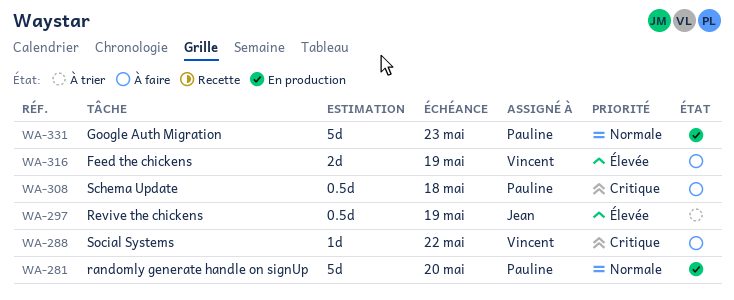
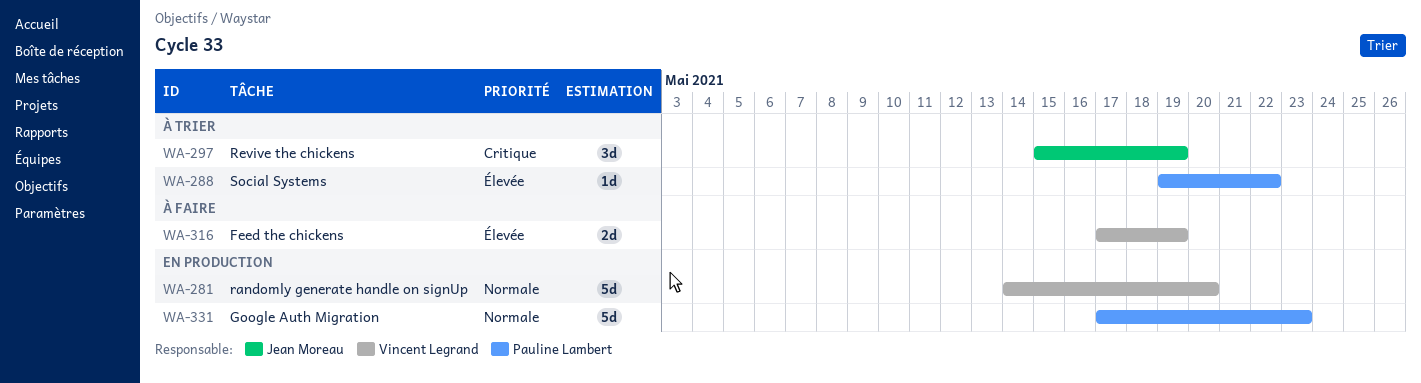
WA-281, owner: Pauline Lambert -> Vincent Legrand
WA-288, status: À faire -> À trier
WA-288, owner: Vincent Legrand -> Pauline Lambert
WA-288, priority: Critique -> Élevée
WA-297, priority: Élevée -> Critique
WA-297, estimate: 0.5d -> 3d
WA-308: present -> none

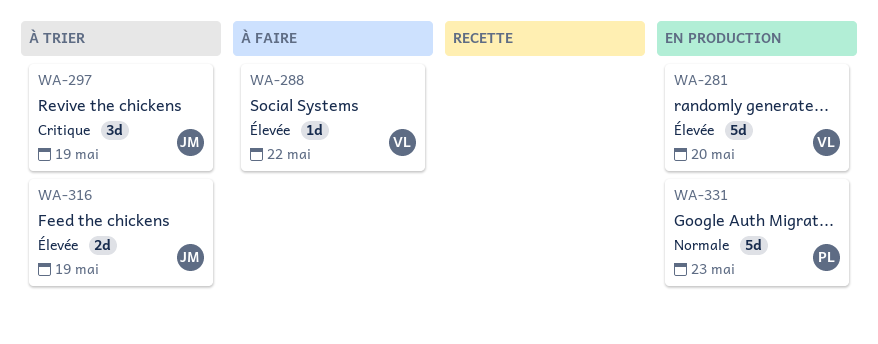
WA-281, priority: Normale -> Élevée
WA-288, status: À trier -> À faire
WA-288, owner: Pauline Lambert -> Vincent Legrand
WA-316, status: À faire -> À trier
WA-316, owner: Vincent Legrand -> Jean Moreau

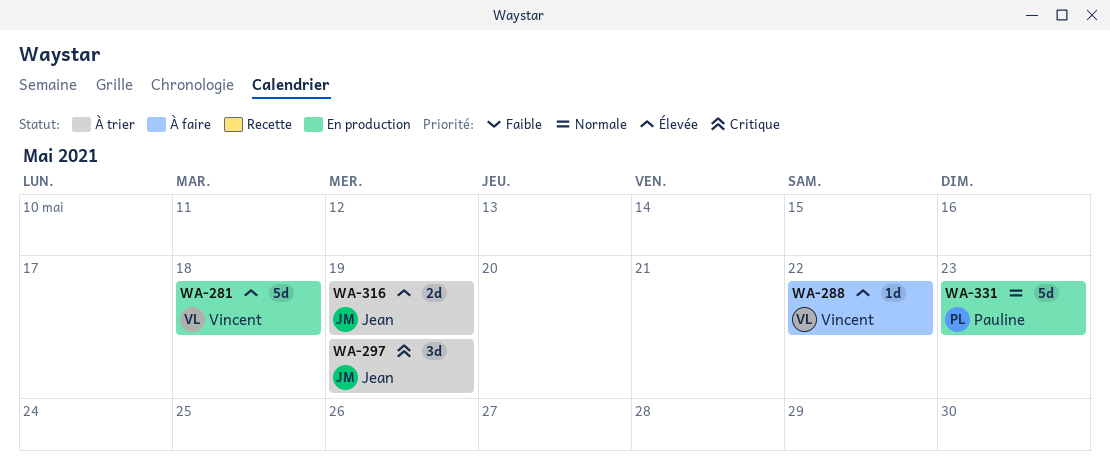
WA-281, due: May 20 -> May 18

